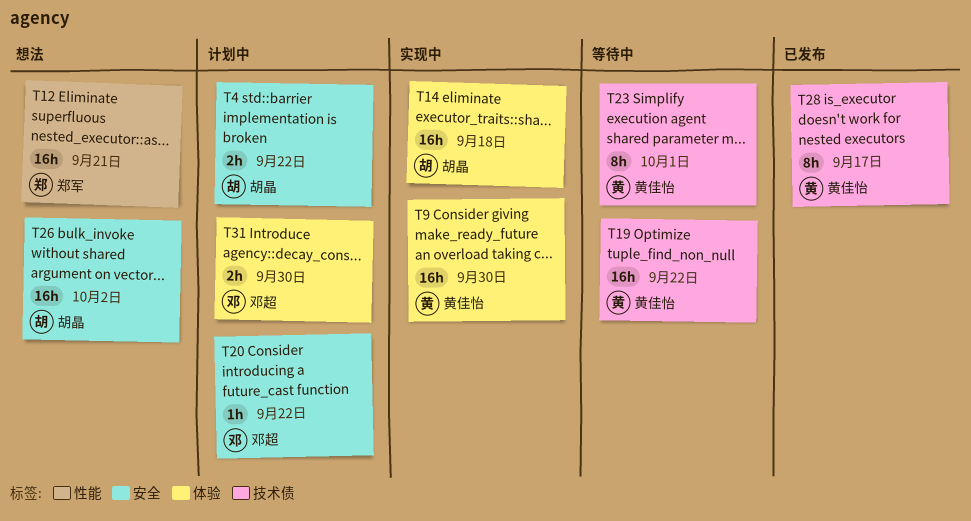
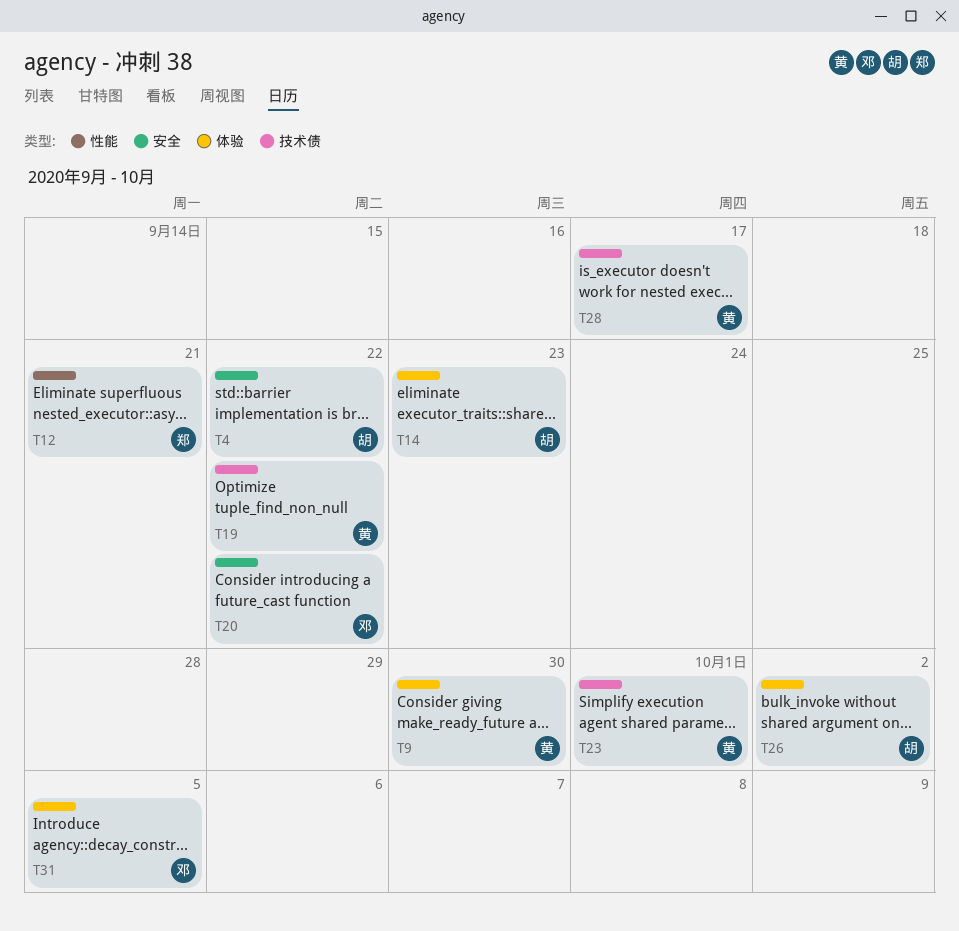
T14, due: Sep 18 -> Sep 23
T26, label: 安全 -> 体验
T31, due: Sep 30 -> Oct 5

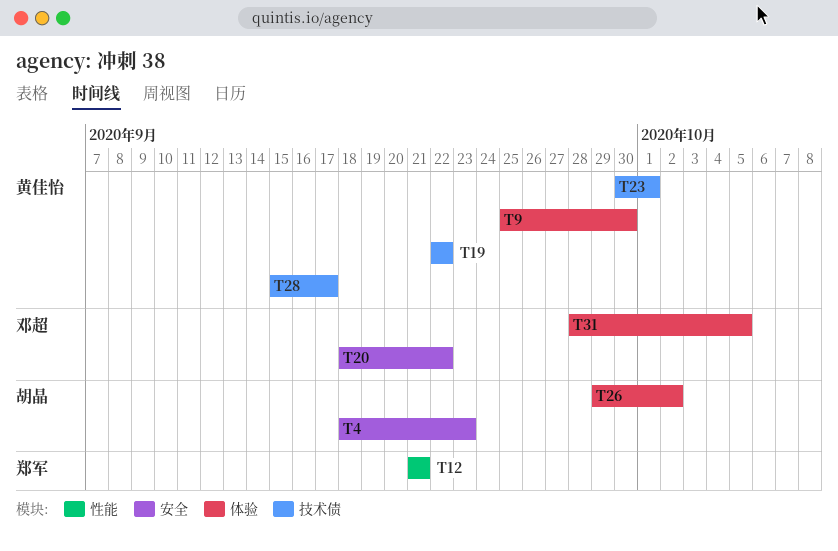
T4, due: Sep 22 -> Sep 23
T14: present -> none

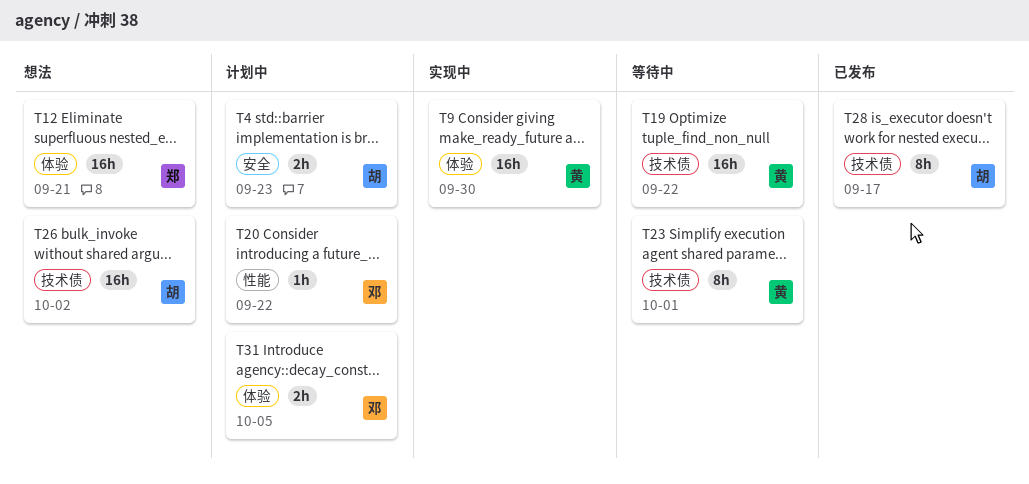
T12, label: 性能 -> 体验
T20, label: 安全 -> 性能
T26, label: 体验 -> 技术债
T28, owner: 黄佳怡 -> 胡晶

